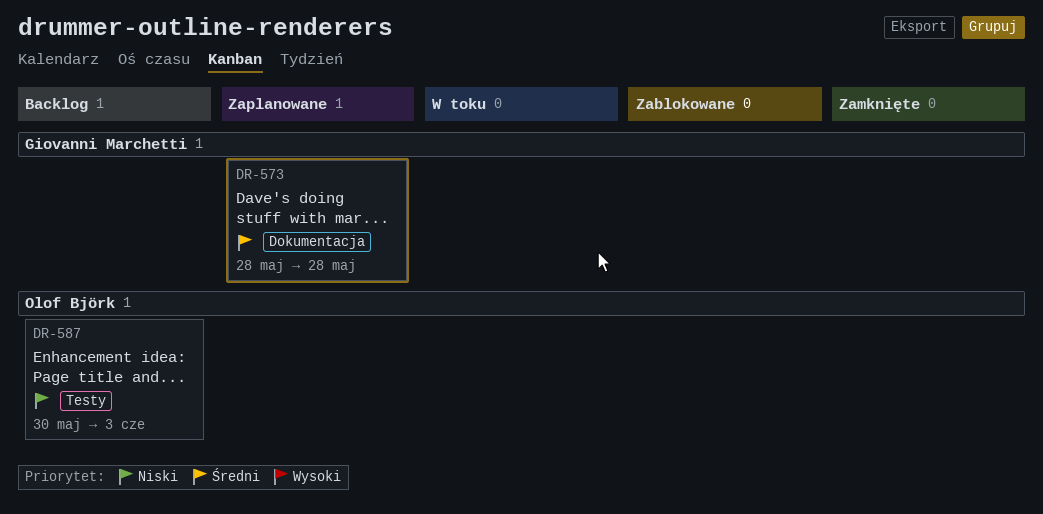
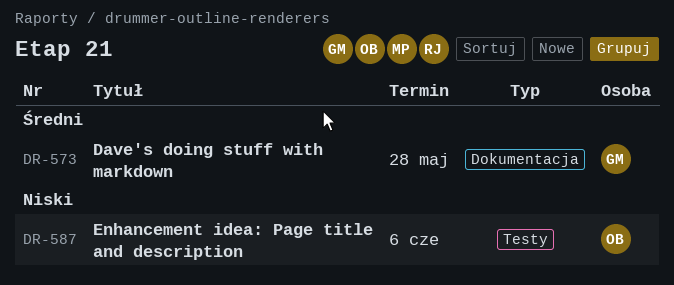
DR-587, due: Jun 3 -> Jun 6

